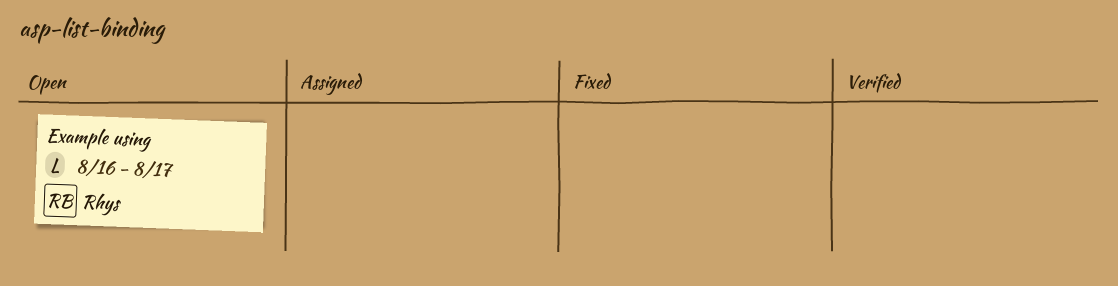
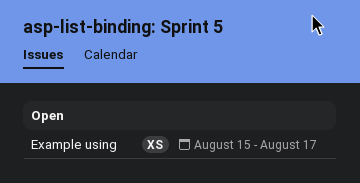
Example using, estimate: L -> XS
Example using, start: Aug 16 -> Aug 15

